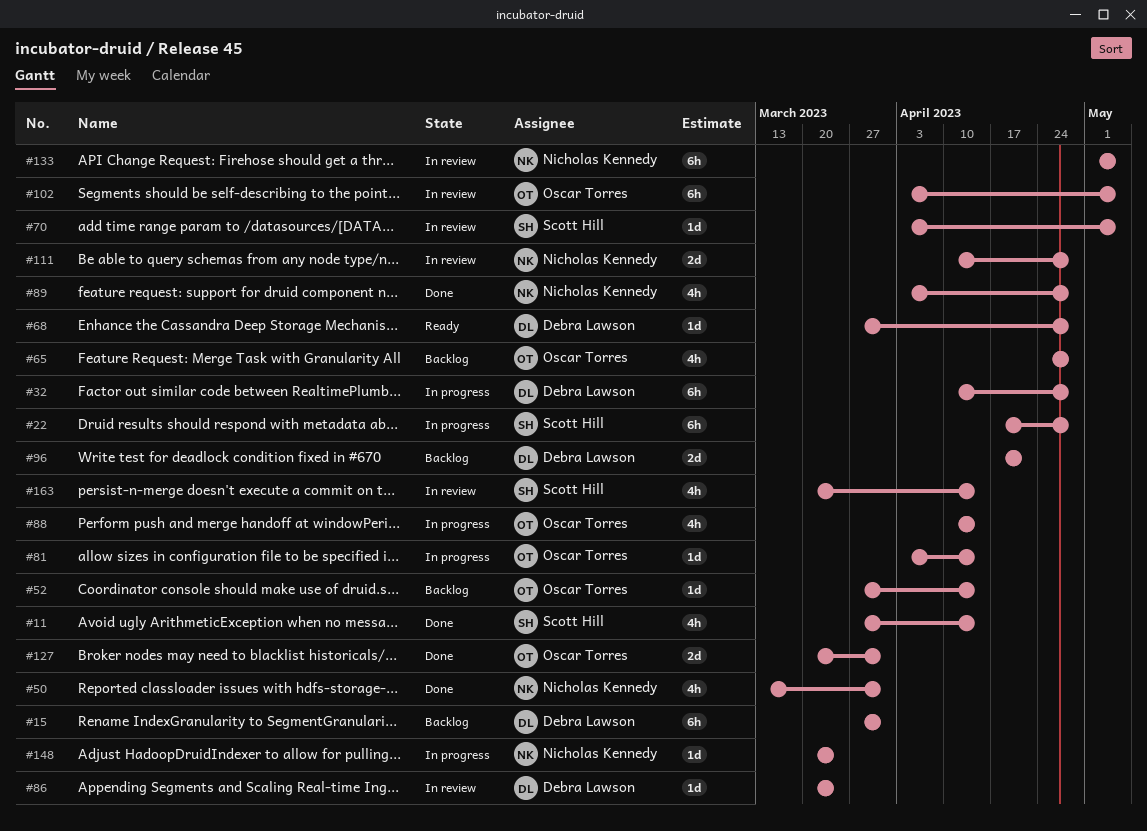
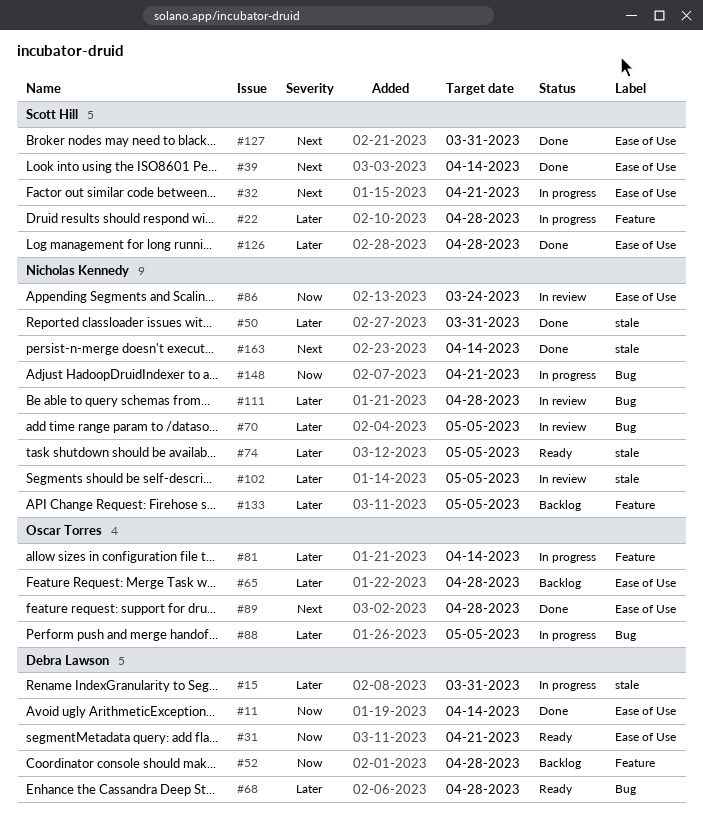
#11, owner: Scott Hill -> Debra Lawson
#15, status: Backlog -> In progress
#31: none -> present
#32, owner: Debra Lawson -> Scott Hill
#32, due: Apr 28 -> Apr 21
#39: none -> present
#52, owner: Oscar Torres -> Debra Lawson
#52, due: Apr 14 -> Apr 28
#70, owner: Scott Hill -> Nicholas Kennedy
#74: none -> present
#86, owner: Debra Lawson -> Nicholas Kennedy
#88, due: Apr 14 -> May 5
#89, owner: Nicholas Kennedy -> Oscar Torres
#96: present -> none
#102, owner: Oscar Torres -> Nicholas Kennedy
#126: none -> present
#127, owner: Oscar Torres -> Scott Hill
#133, status: In review -> Backlog
#148, due: Mar 24 -> Apr 21
#163, status: In review -> Done
#163, owner: Scott Hill -> Nicholas Kennedy

